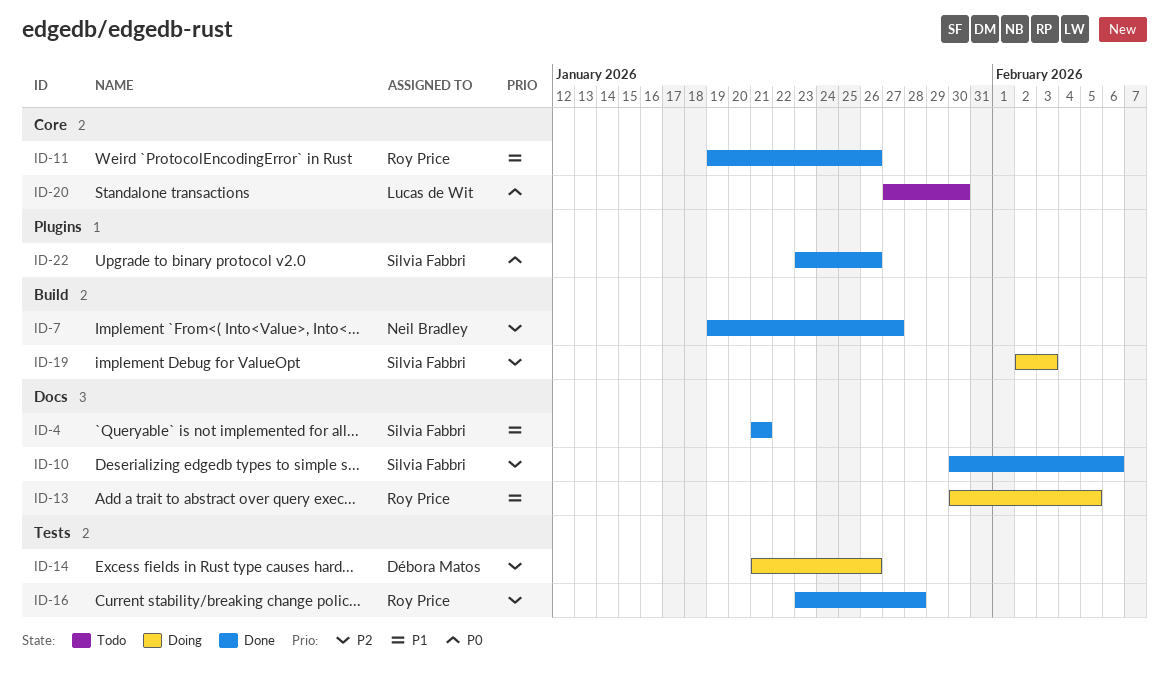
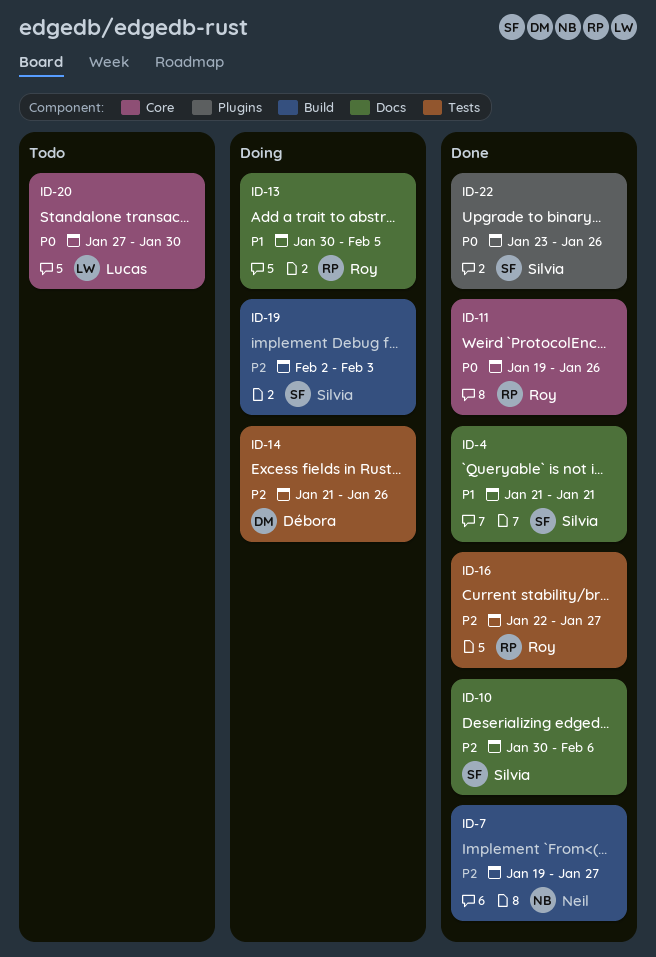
ID-11, priority: P1 -> P0
ID-16, start: Jan 23 -> Jan 22
ID-16, due: Jan 28 -> Jan 27

